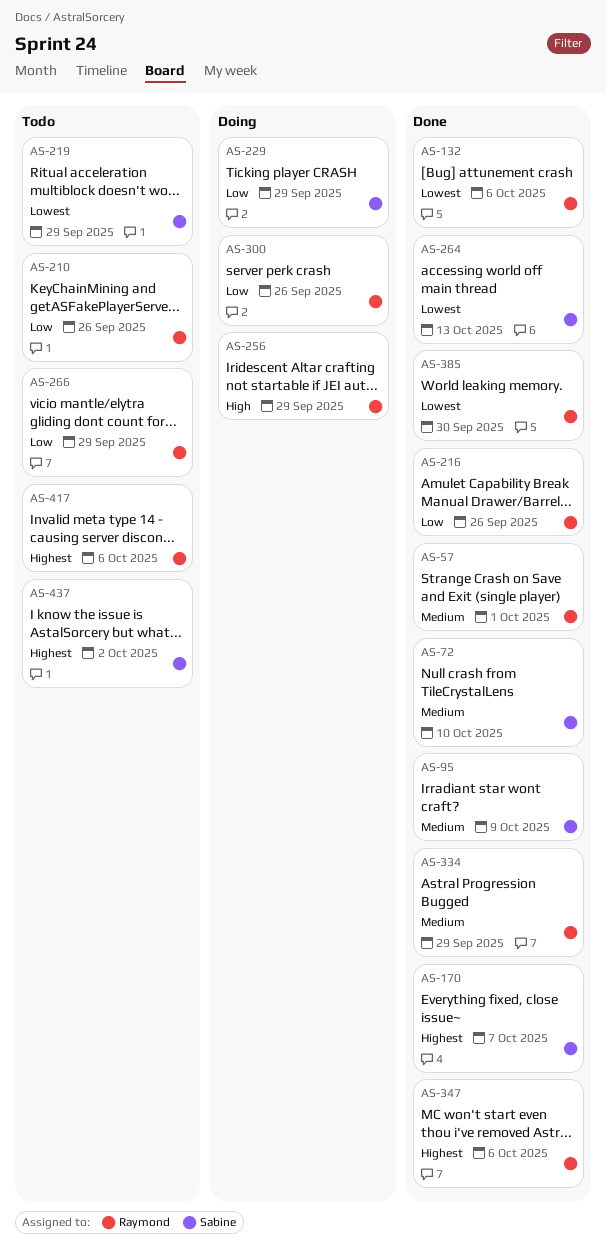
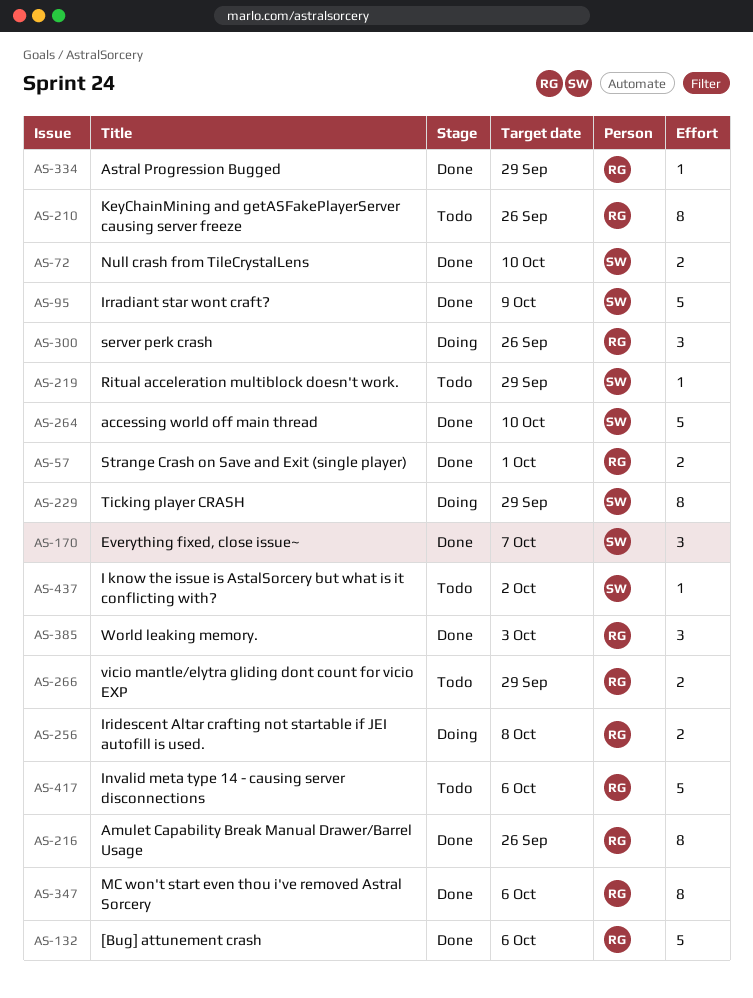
AS-256, due: Sep 29 -> Oct 8
AS-264, due: Oct 13 -> Oct 10
AS-385, due: Sep 30 -> Oct 3

